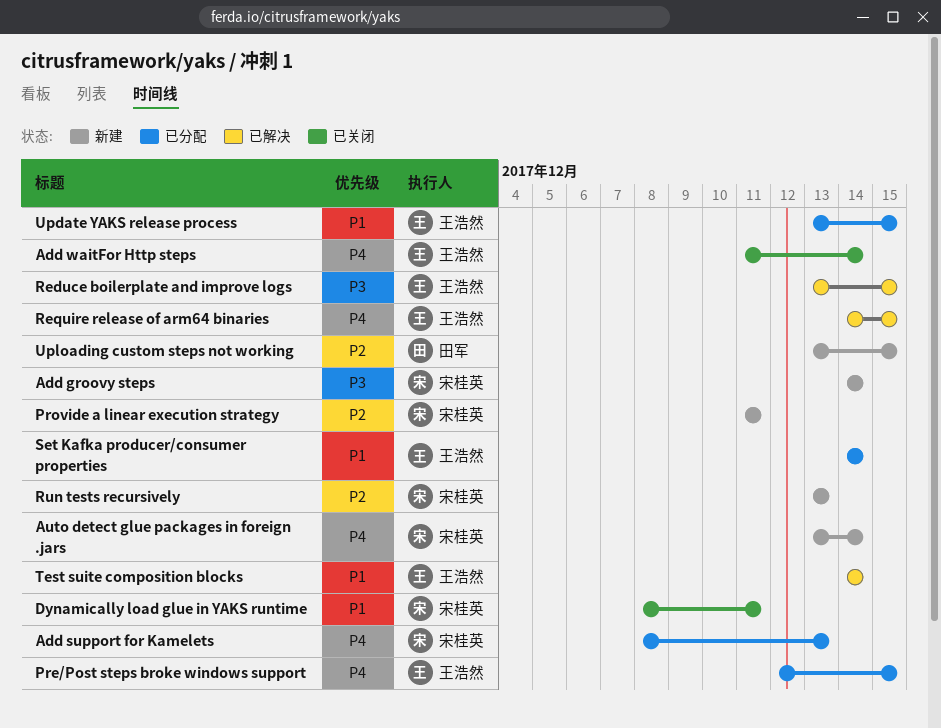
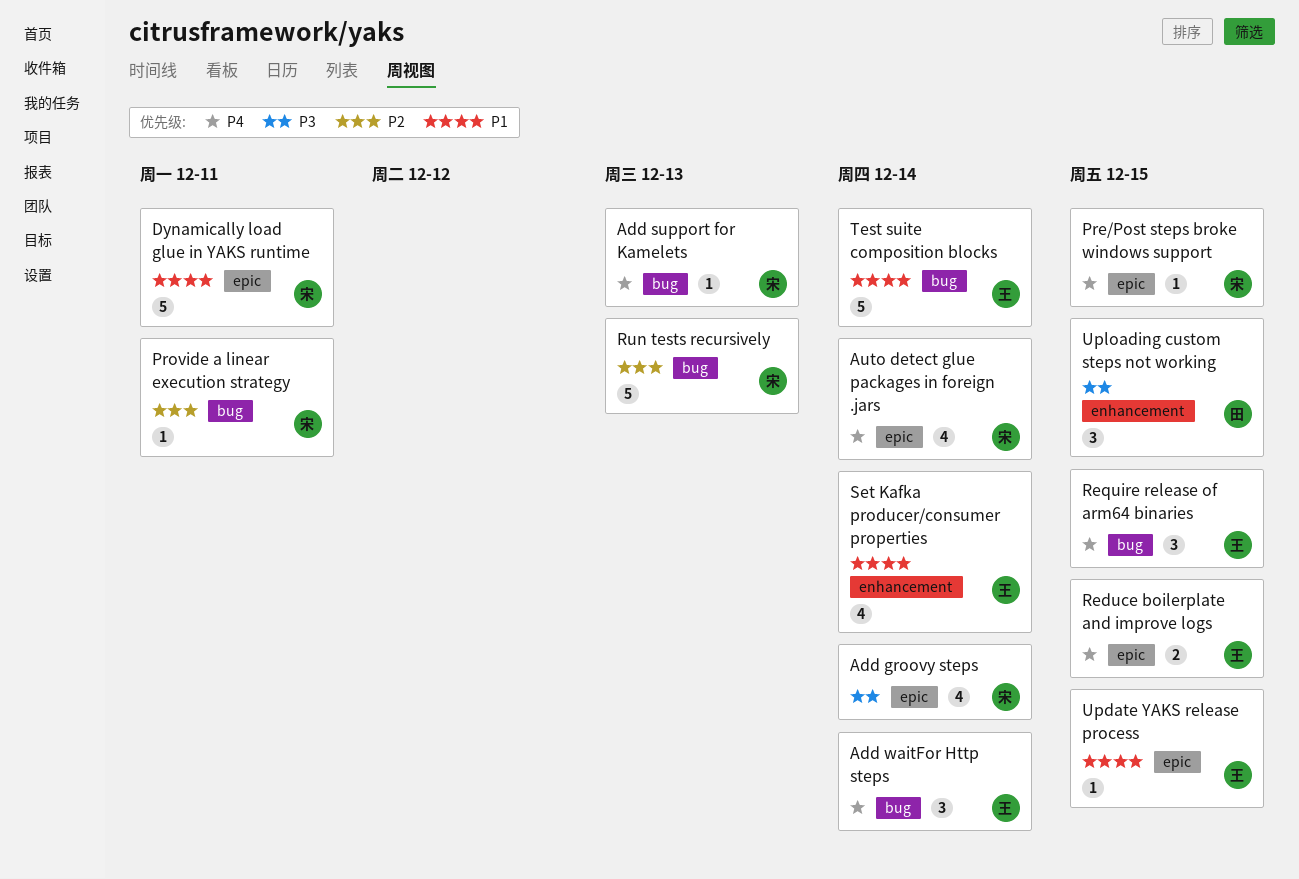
Pre/Post steps broke windows support, owner: 王浩然 -> 宋桂英
Reduce boilerplate and improve logs, priority: P3 -> P4
Uploading custom steps not working, priority: P2 -> P3

